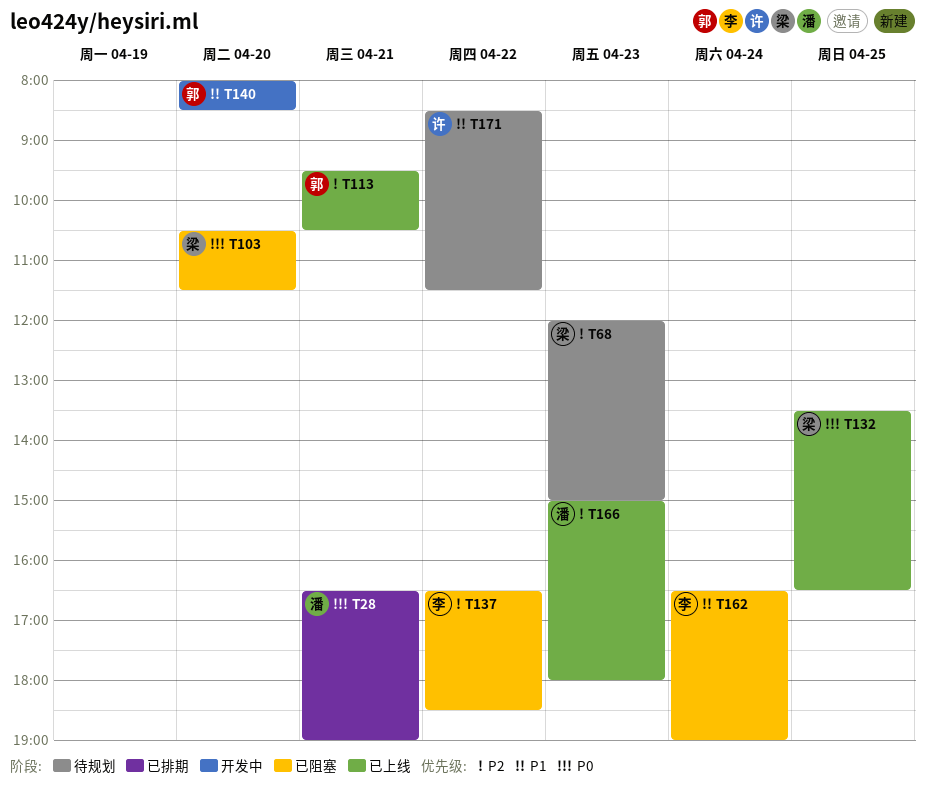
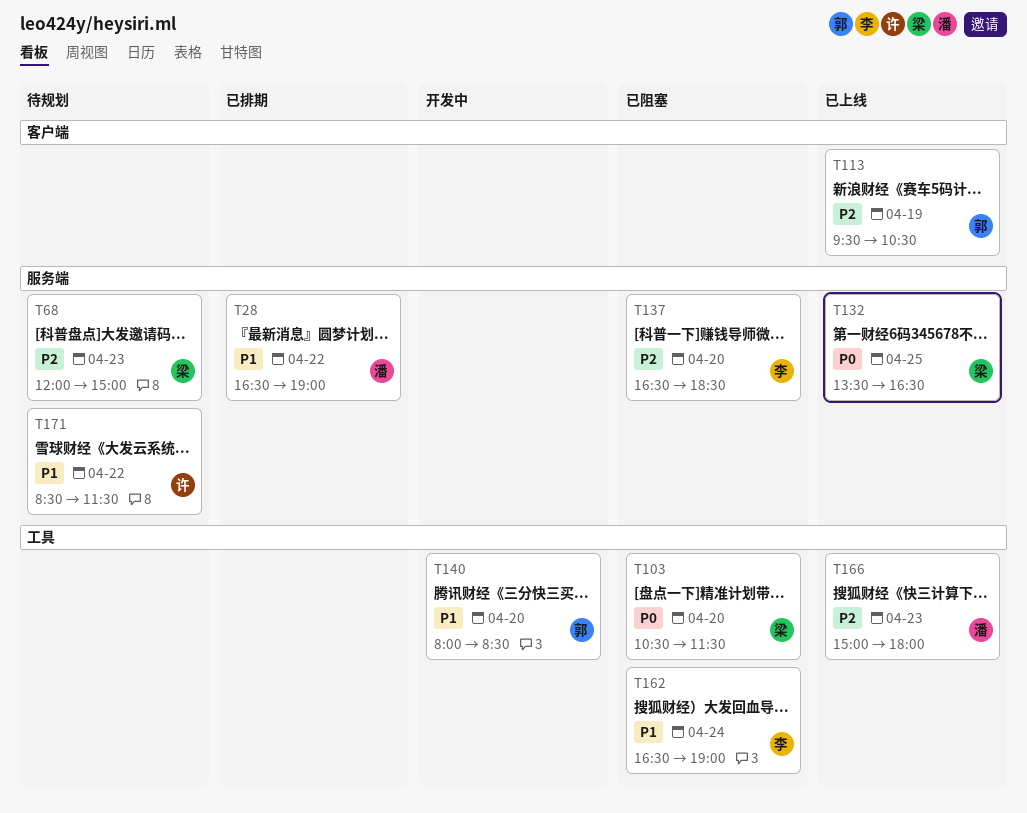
T28, priority: P0 -> P1
T28, day: Apr 21 -> Apr 22
T113, day: Apr 21 -> Apr 19
T137, day: Apr 22 -> Apr 20

